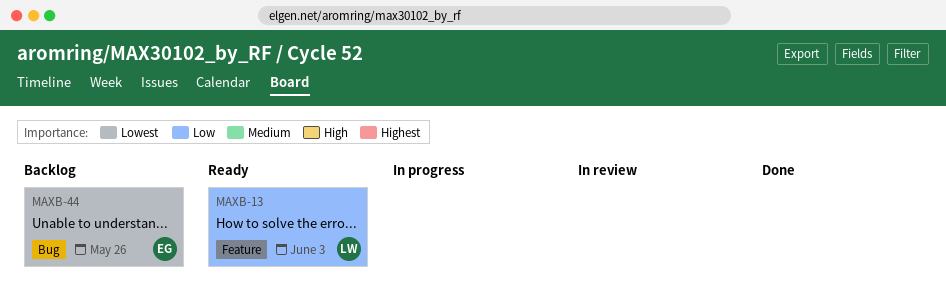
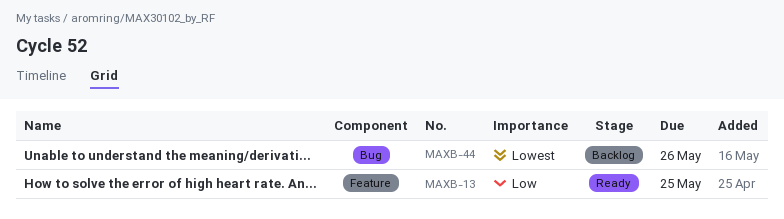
MAXB-13, due: Jun 3 -> May 25

